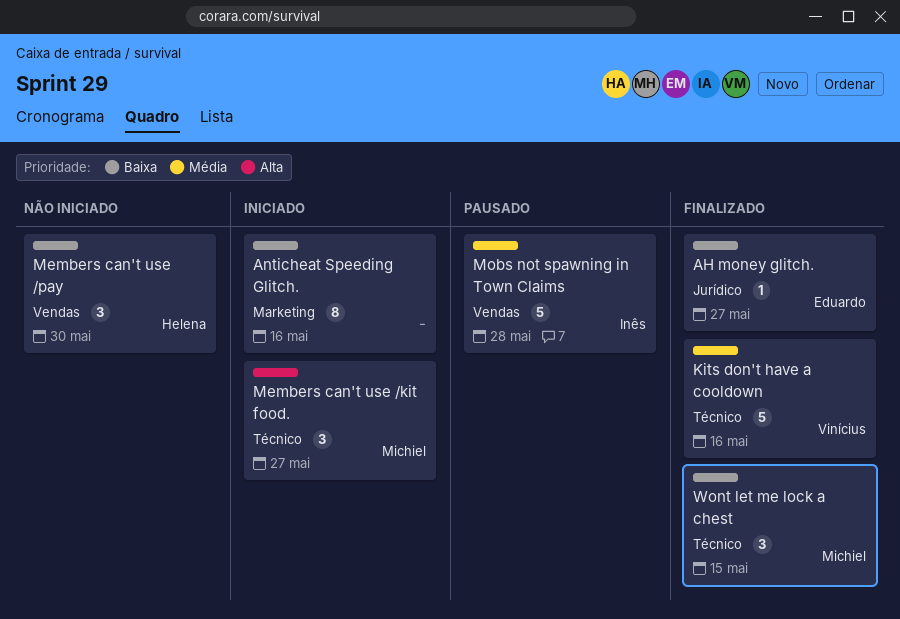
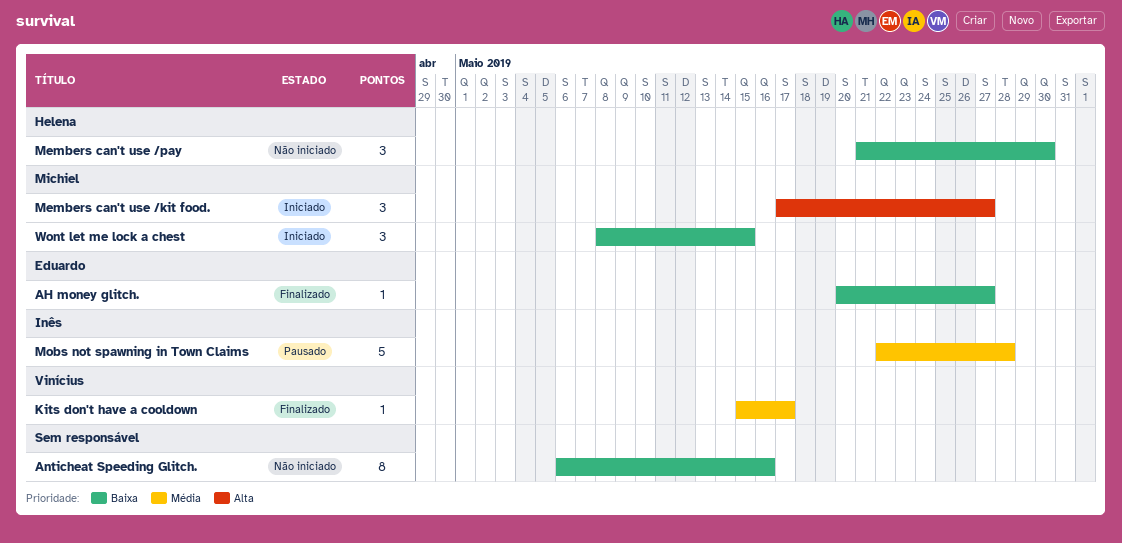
Anticheat Speeding Glitch., status: Iniciado -> Não iniciado
Kits don't have a cooldown, estimate: 5 -> 1
Kits don't have a cooldown, due: May 16 -> May 17
Wont let me lock a chest, status: Finalizado -> Iniciado

